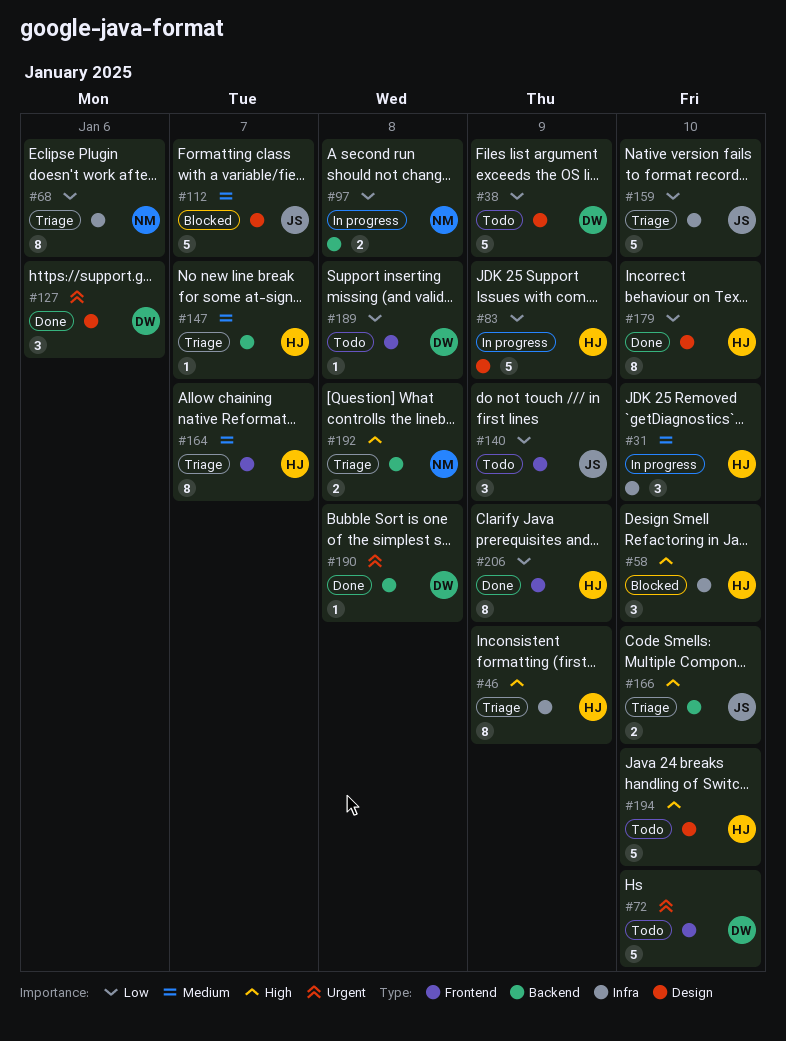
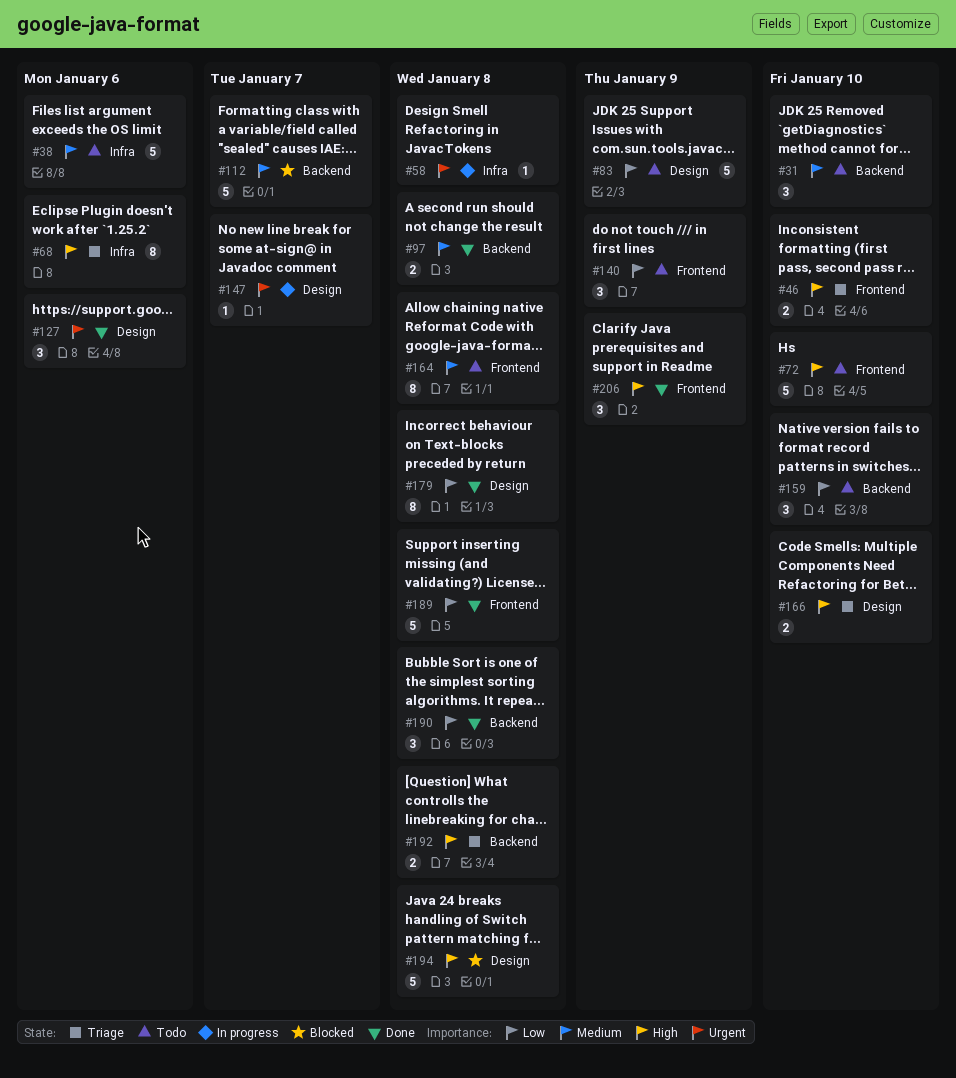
#31, status: In progress -> Todo
#31, label: Infra -> Backend
#38, priority: Low -> Medium
#38, label: Design -> Infra
#38, due: Jan 9 -> Jan 6
#46, label: Infra -> Frontend
#46, estimate: 8 -> 2
#46, due: Jan 9 -> Jan 10
#58, status: Blocked -> In progress
#58, priority: High -> Urgent
#58, estimate: 3 -> 1
#58, due: Jan 10 -> Jan 8
#68, priority: Low -> High
#72, priority: Urgent -> High
#83, status: In progress -> Todo
#97, status: In progress -> Done
#97, priority: Low -> Medium
#112, label: Design -> Backend
#147, status: Triage -> In progress
#147, priority: Medium -> Urgent
#147, label: Backend -> Design
#159, status: Triage -> Todo
#159, label: Infra -> Backend
#159, estimate: 5 -> 3
#164, status: Triage -> Todo
#164, due: Jan 7 -> Jan 8
#166, label: Backend -> Design
#179, due: Jan 10 -> Jan 8
#189, status: Todo -> Done
#189, estimate: 1 -> 5
#190, priority: Urgent -> Low
#190, estimate: 1 -> 3
#194, status: Todo -> Blocked
#194, due: Jan 10 -> Jan 8
#206, priority: Low -> High
#206, estimate: 8 -> 3

